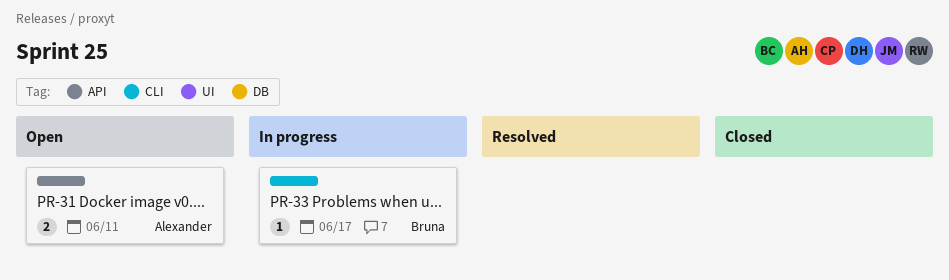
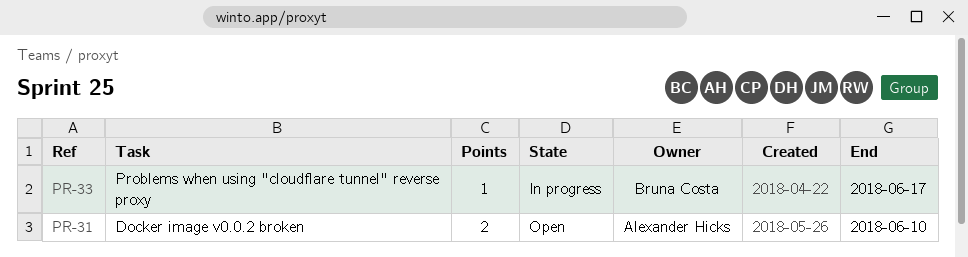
PR-31, due: Jun 11 -> Jun 10

